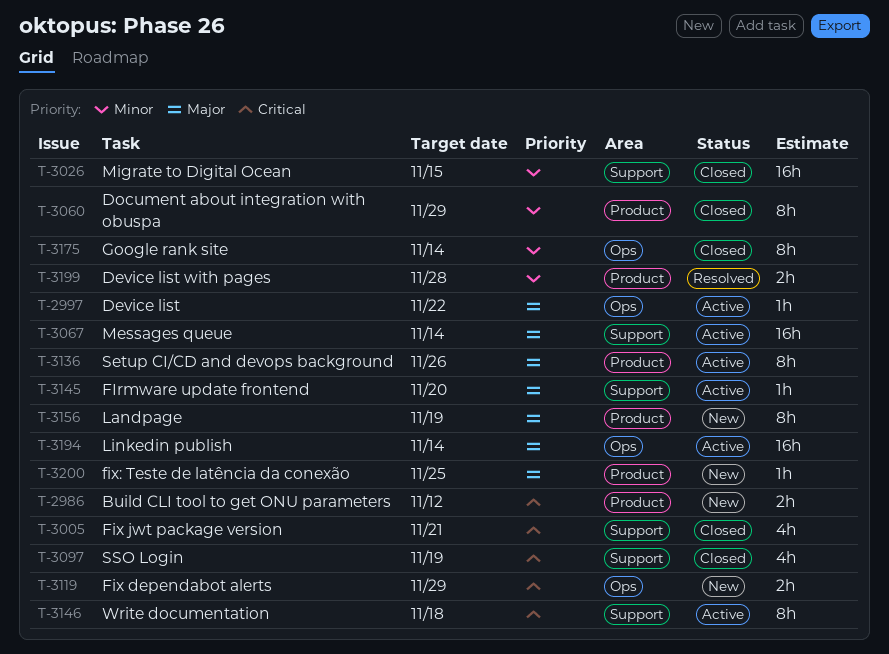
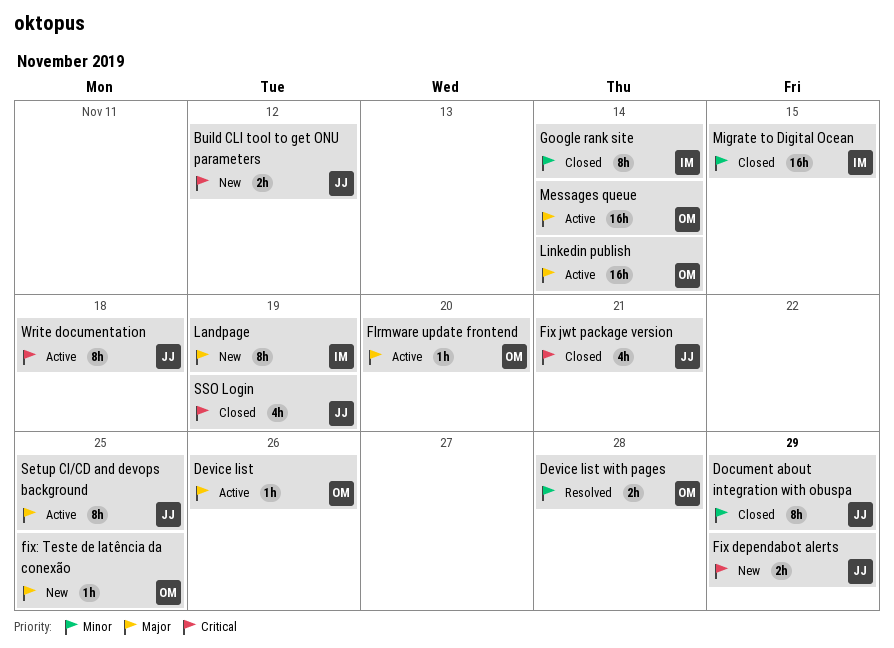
Device list, due: Nov 22 -> Nov 26
Setup CI/CD and devops background, due: Nov 26 -> Nov 25

